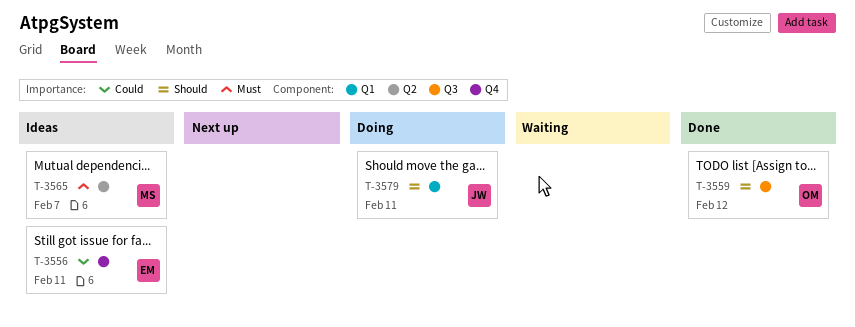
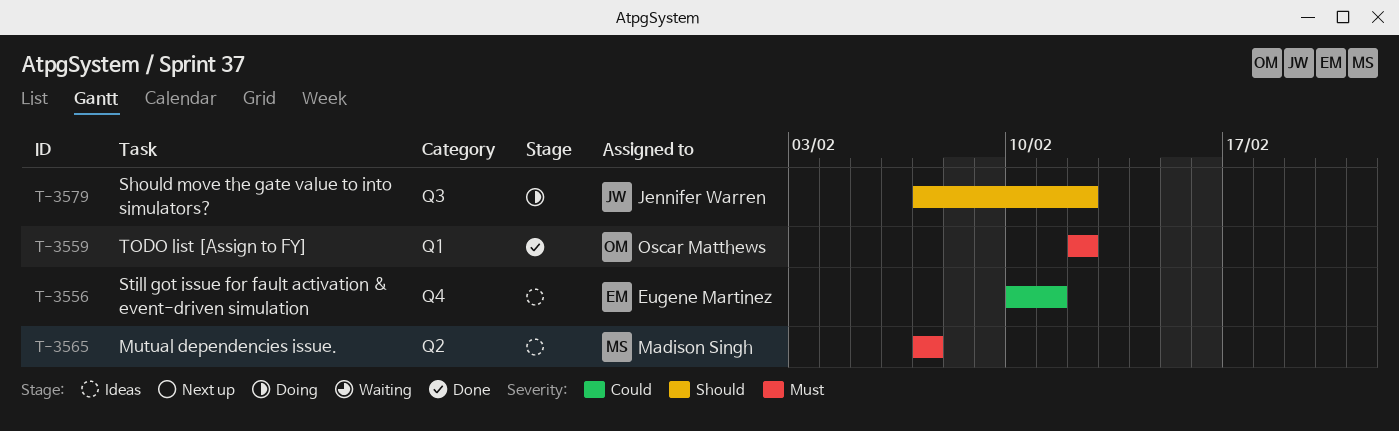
T-3559, priority: Should -> Must
T-3559, label: Q3 -> Q1
T-3579, label: Q1 -> Q3
T-3579, due: Feb 11 -> Feb 12

